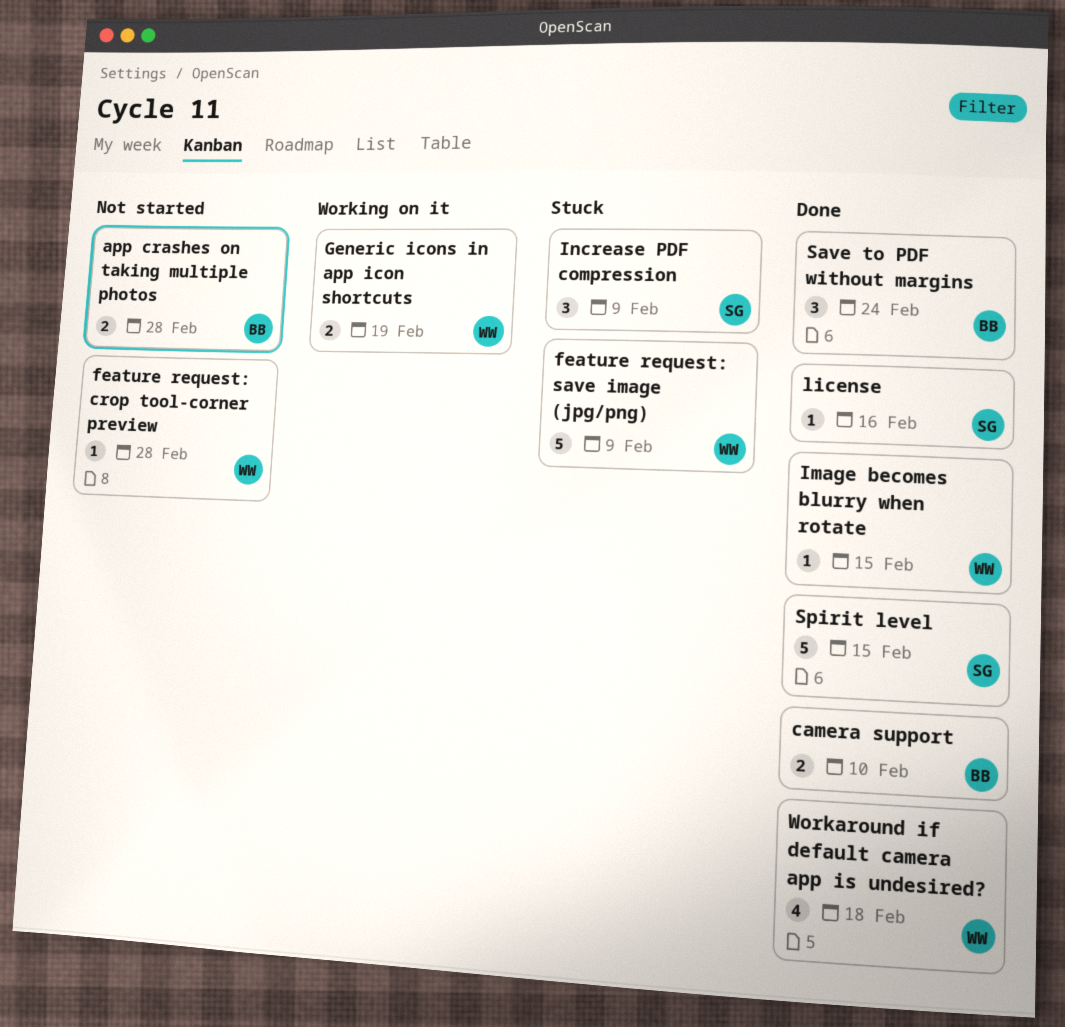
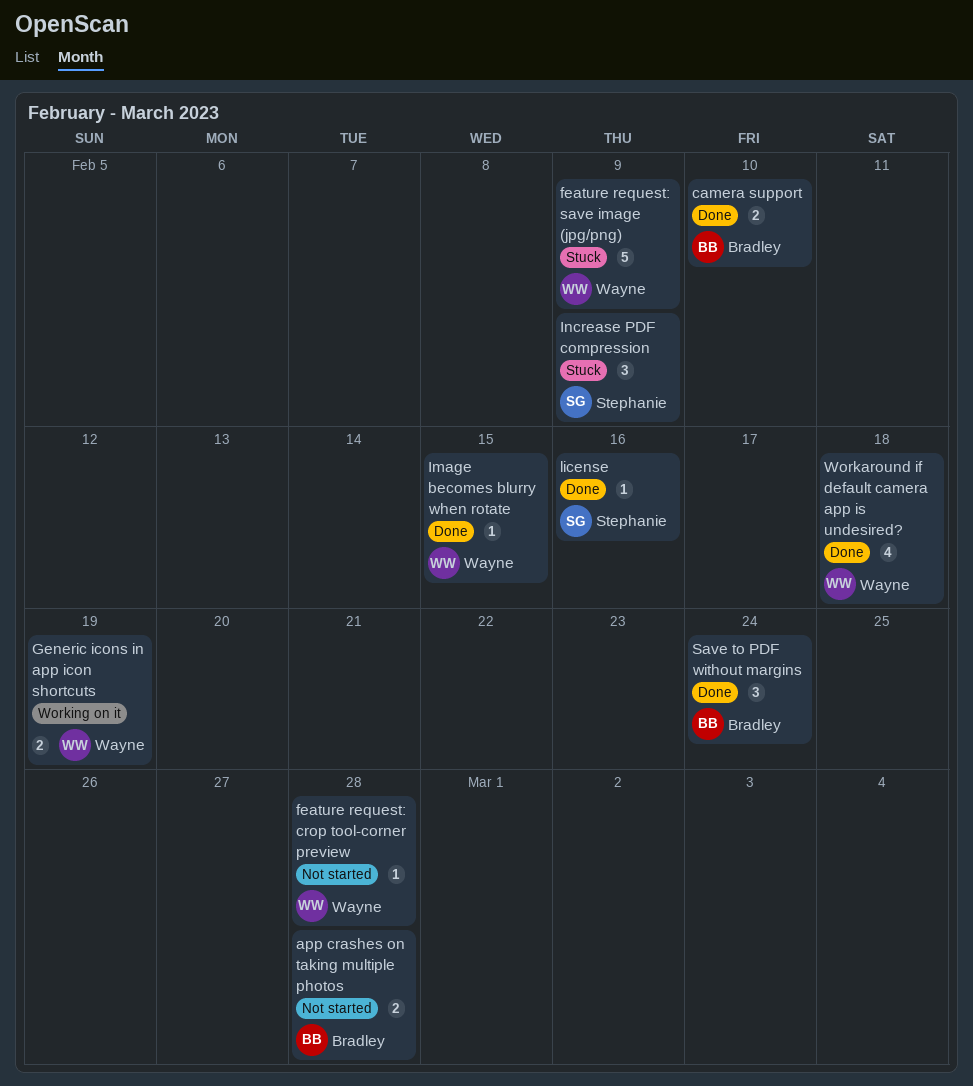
Spirit level: present -> none

